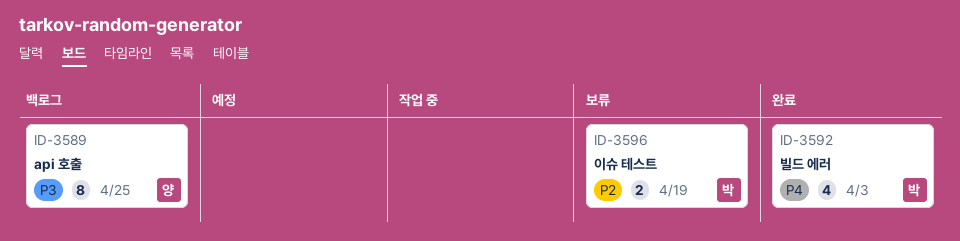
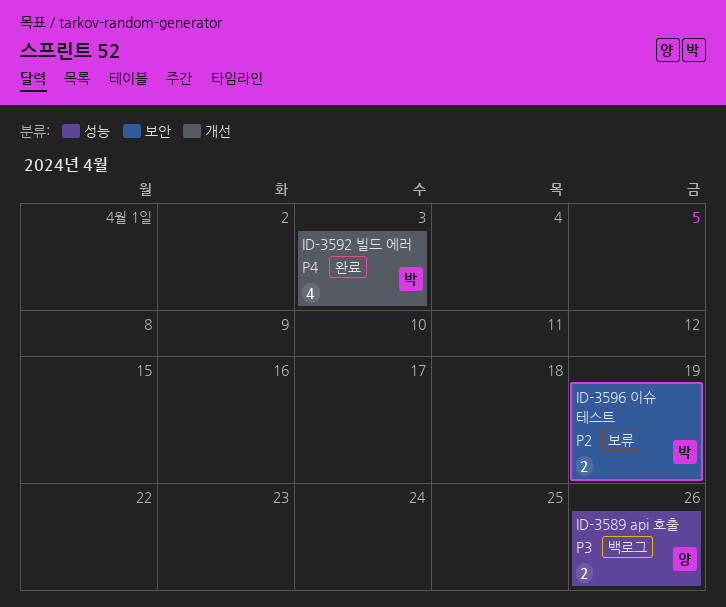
ID-3589, estimate: 8 -> 2
ID-3589, due: Apr 25 -> Apr 26

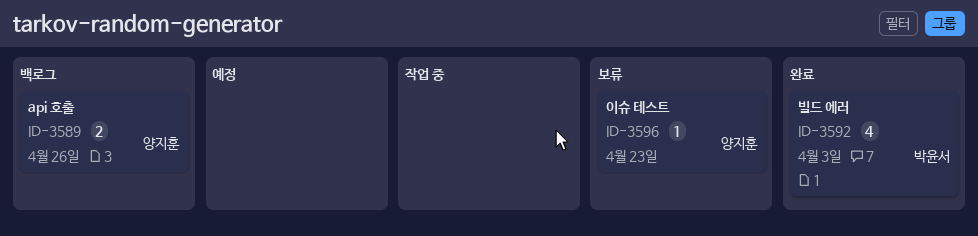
ID-3596, owner: 박윤서 -> 양지훈
ID-3596, estimate: 2 -> 1
ID-3596, due: Apr 19 -> Apr 23

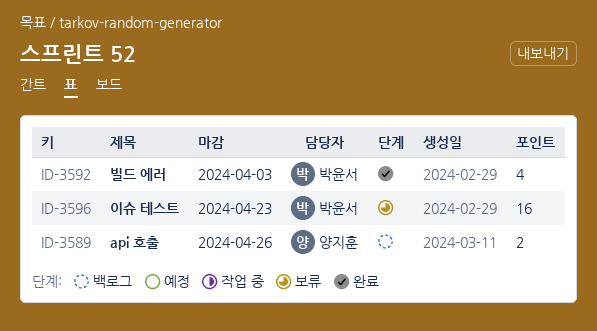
ID-3596, owner: 양지훈 -> 박윤서
ID-3596, estimate: 1 -> 16

